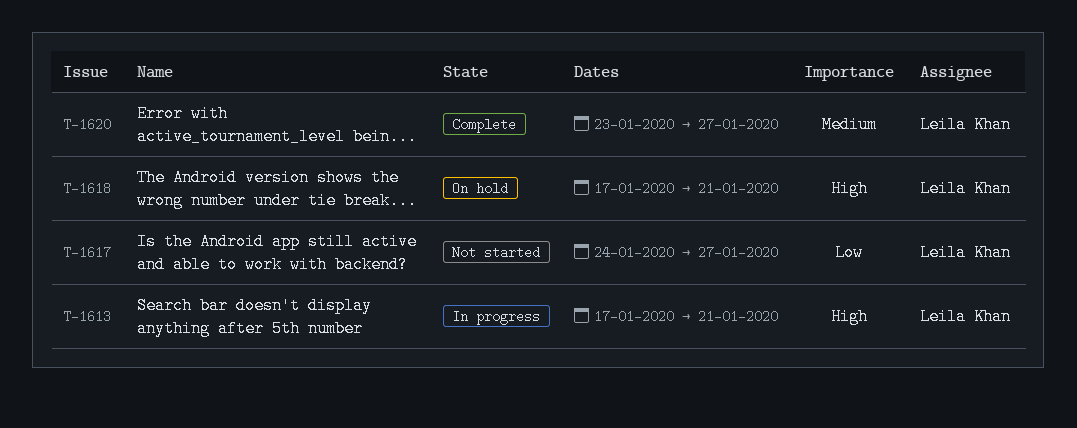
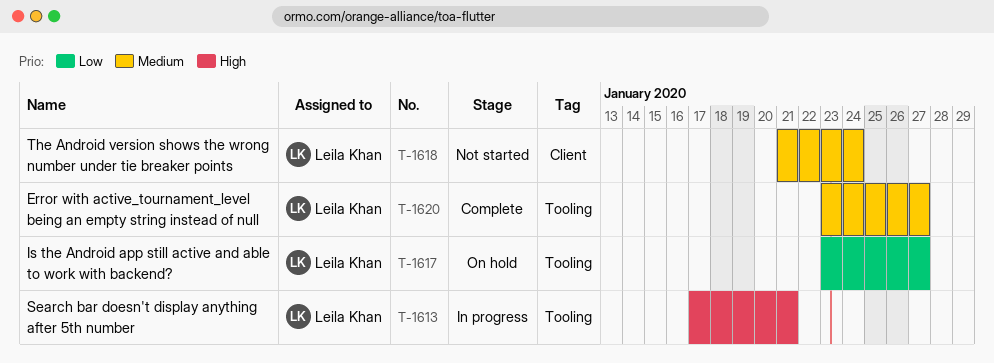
T-1617, status: Not started -> On hold
T-1617, start: Jan 24 -> Jan 23
T-1618, status: On hold -> Not started
T-1618, priority: High -> Medium
T-1618, start: Jan 17 -> Jan 21
T-1618, due: Jan 21 -> Jan 24

